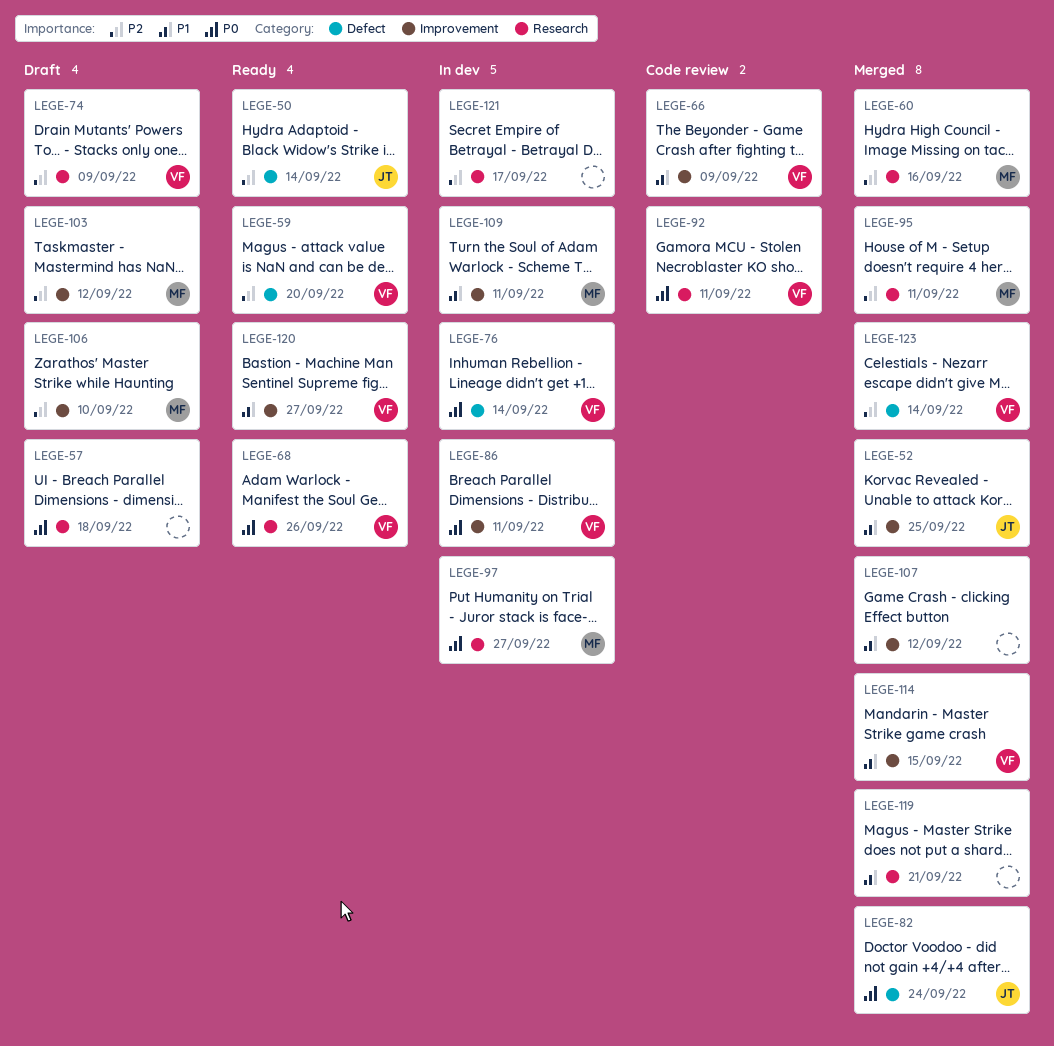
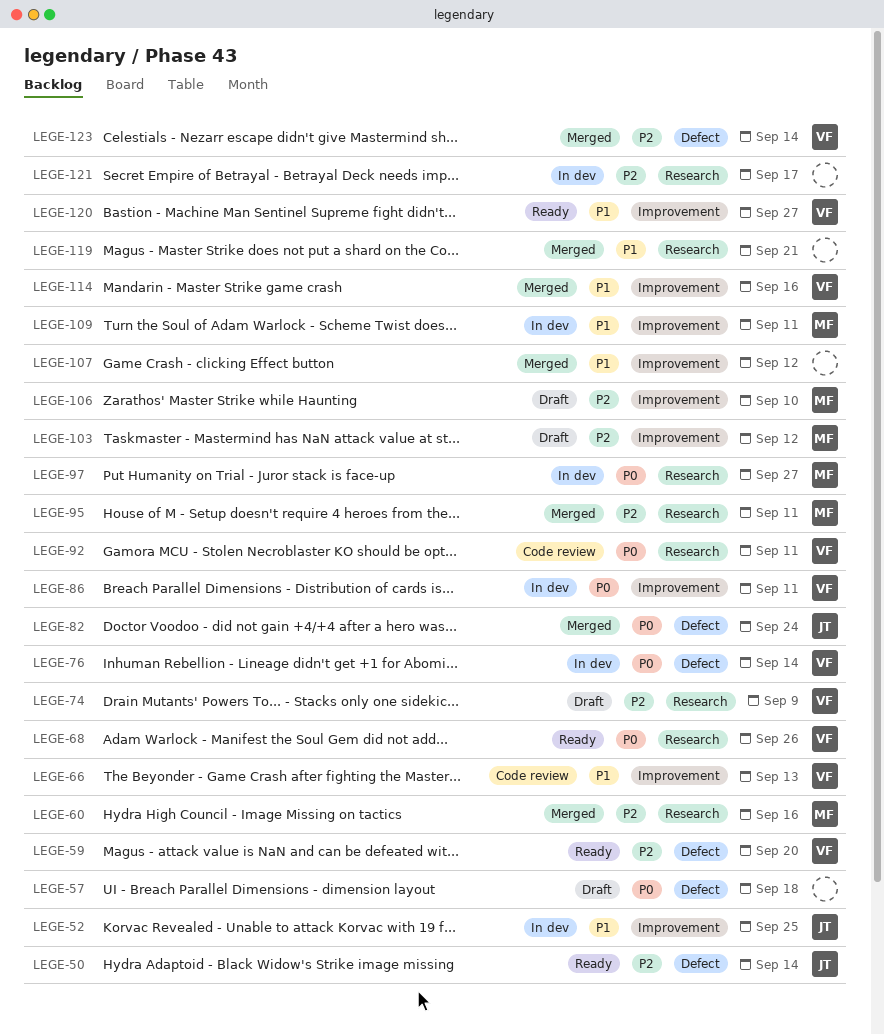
LEGE-52, status: Merged -> In dev
LEGE-57, label: Research -> Defect
LEGE-66, due: Sep 9 -> Sep 13
LEGE-114, due: Sep 15 -> Sep 16

